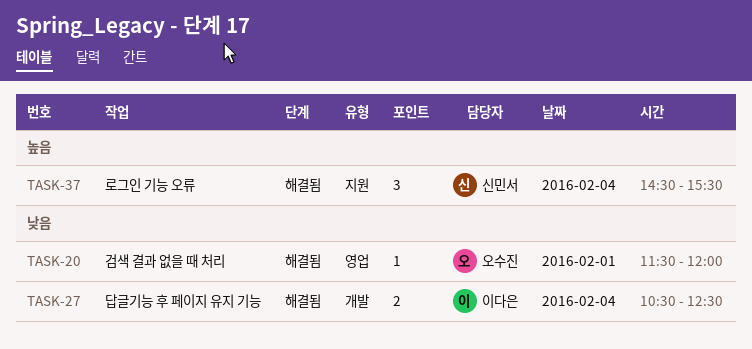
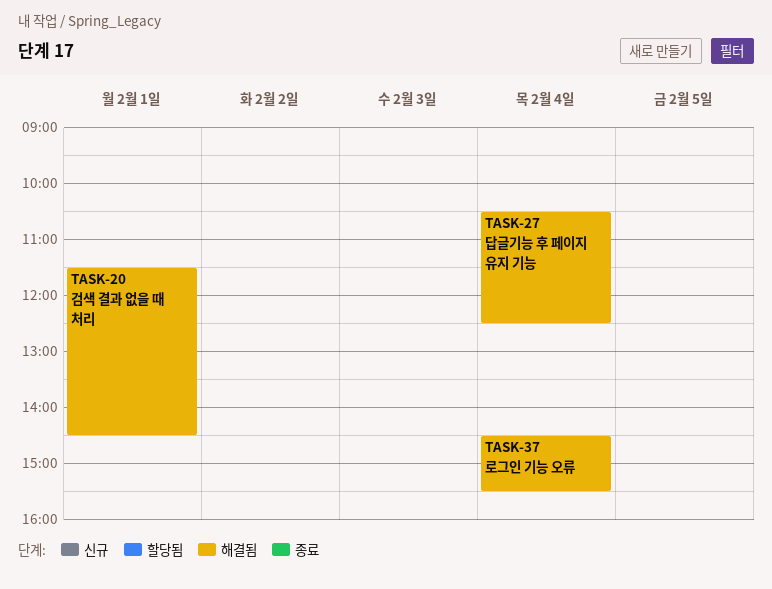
TASK-20, ends: 12:00 -> 14:30

